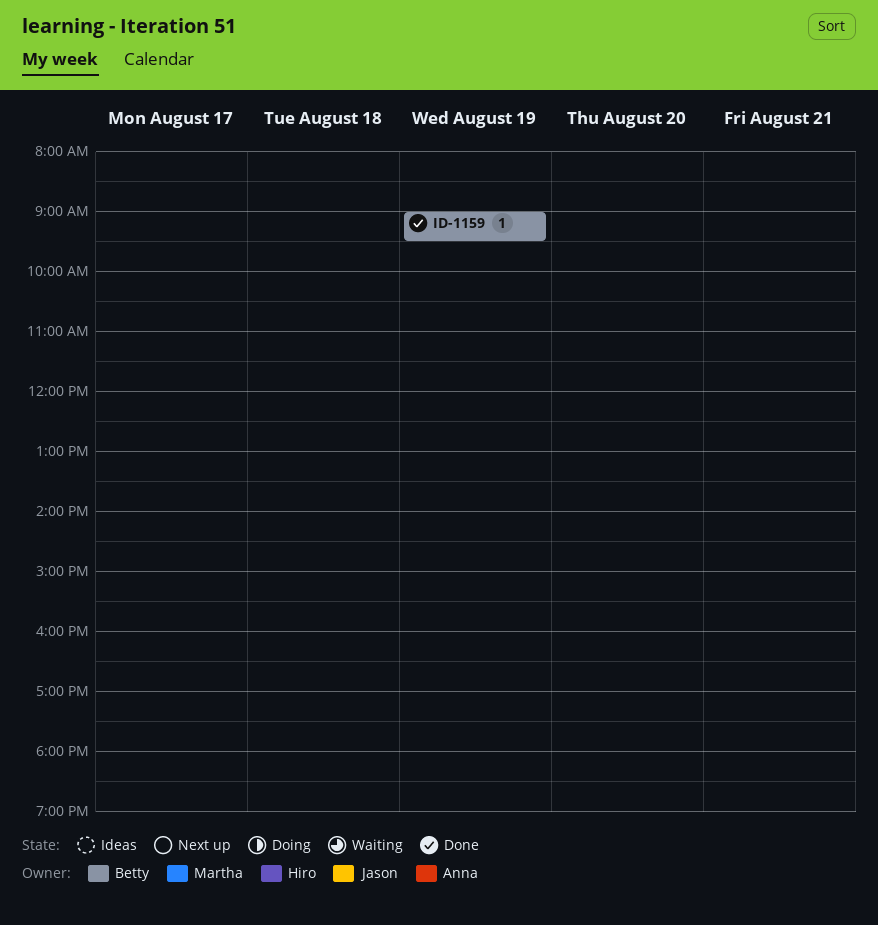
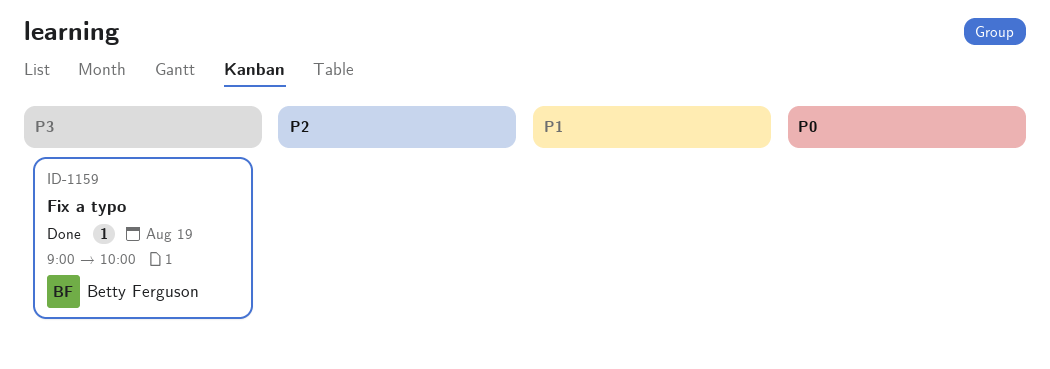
ID-1159, ends: 09:30 -> 10:00

